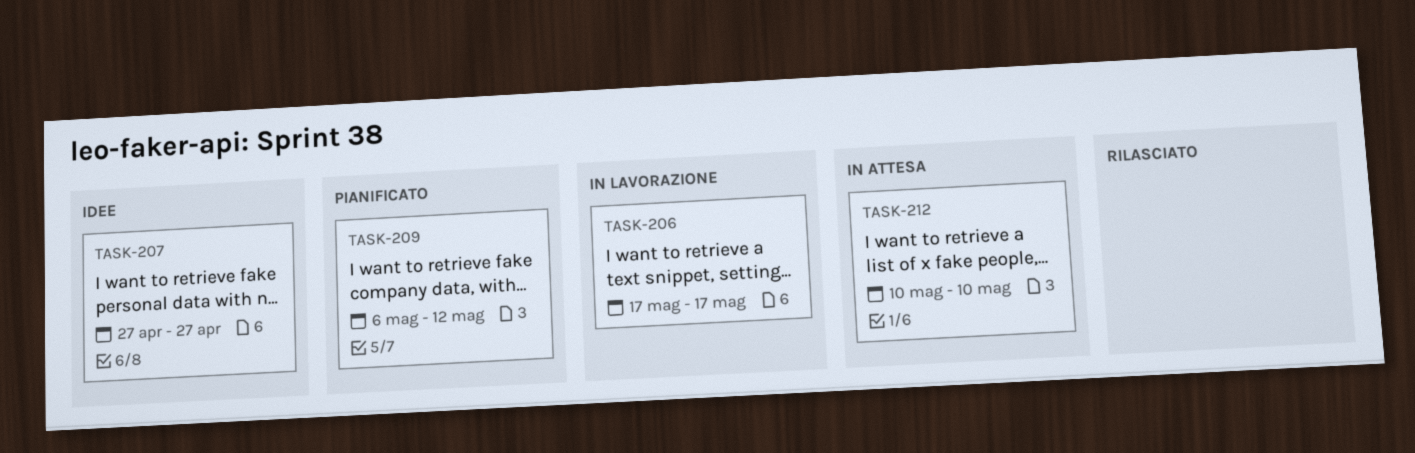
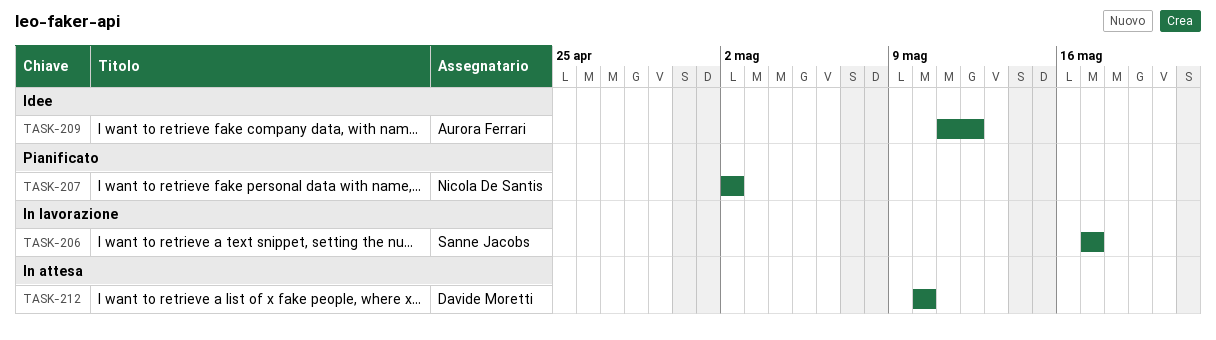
TASK-207, status: Idee -> Pianificato
TASK-207, start: Apr 27 -> May 2
TASK-207, due: Apr 27 -> May 2
TASK-209, status: Pianificato -> Idee
TASK-209, start: May 6 -> May 11

